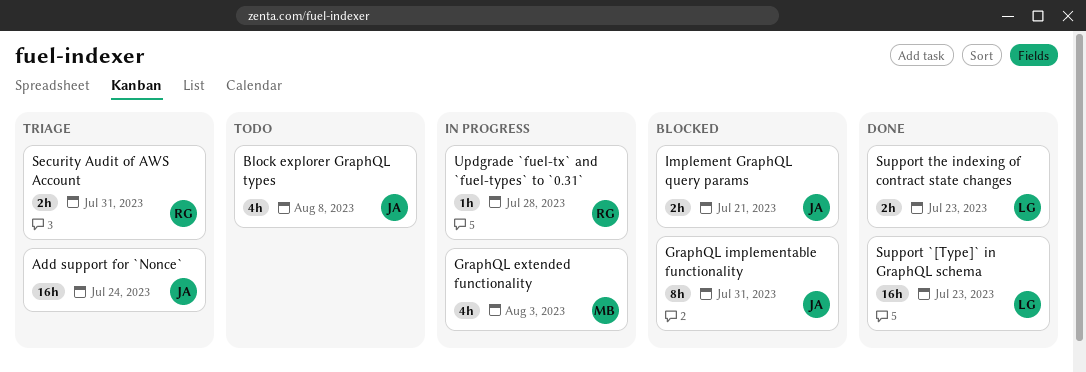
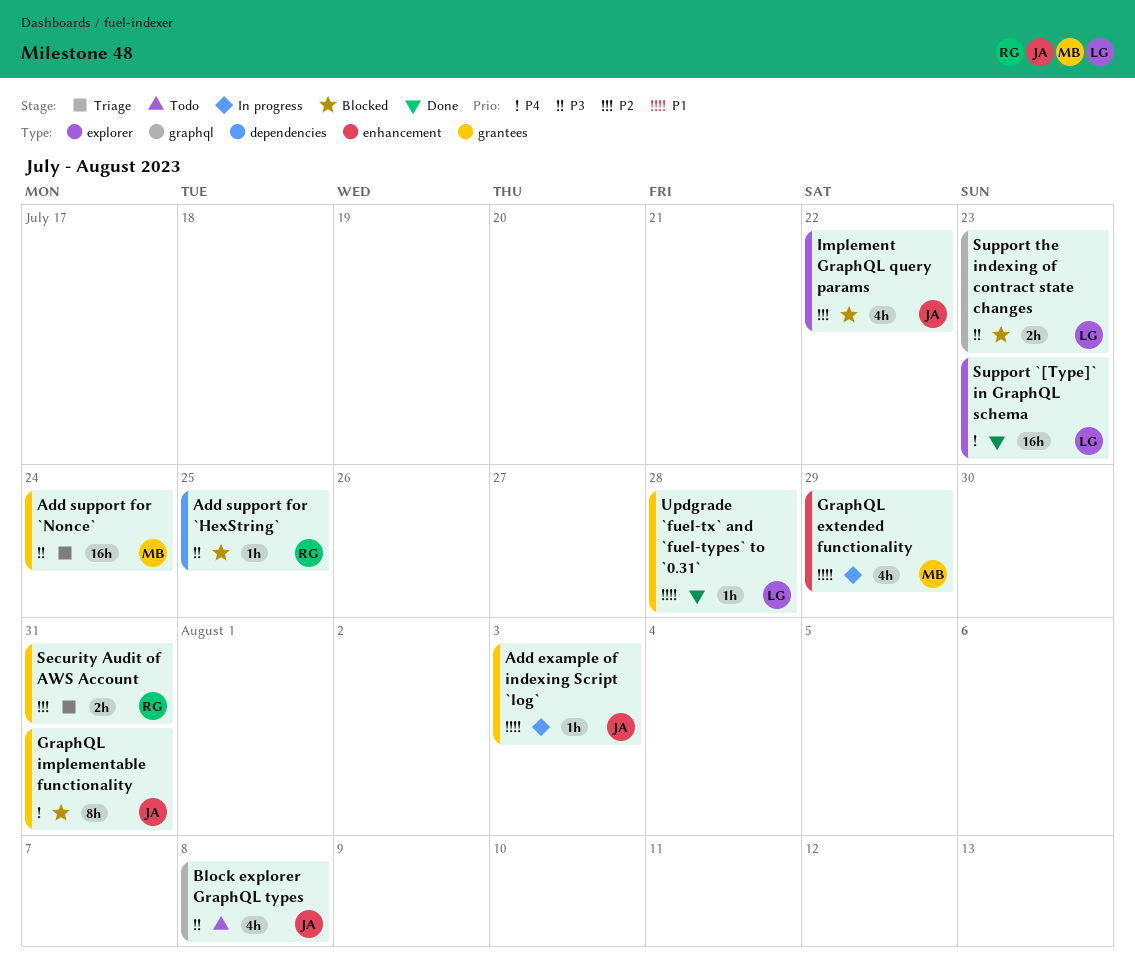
Add example of indexing Script `log`: none -> present
Add support for `HexString`: none -> present
Add support for `Nonce`, owner: JA -> MB
GraphQL extended functionality, due: Aug 3 -> Jul 29
Implement GraphQL query params, estimate: 2h -> 4h
Implement GraphQL query params, due: Jul 21 -> Jul 22
Support the indexing of contract state changes, status: Done -> Blocked
Updgrade `fuel-tx` and `fuel-types` to `0.31`, status: In progress -> Done
Updgrade `fuel-tx` and `fuel-types` to `0.31`, owner: RG -> LG

